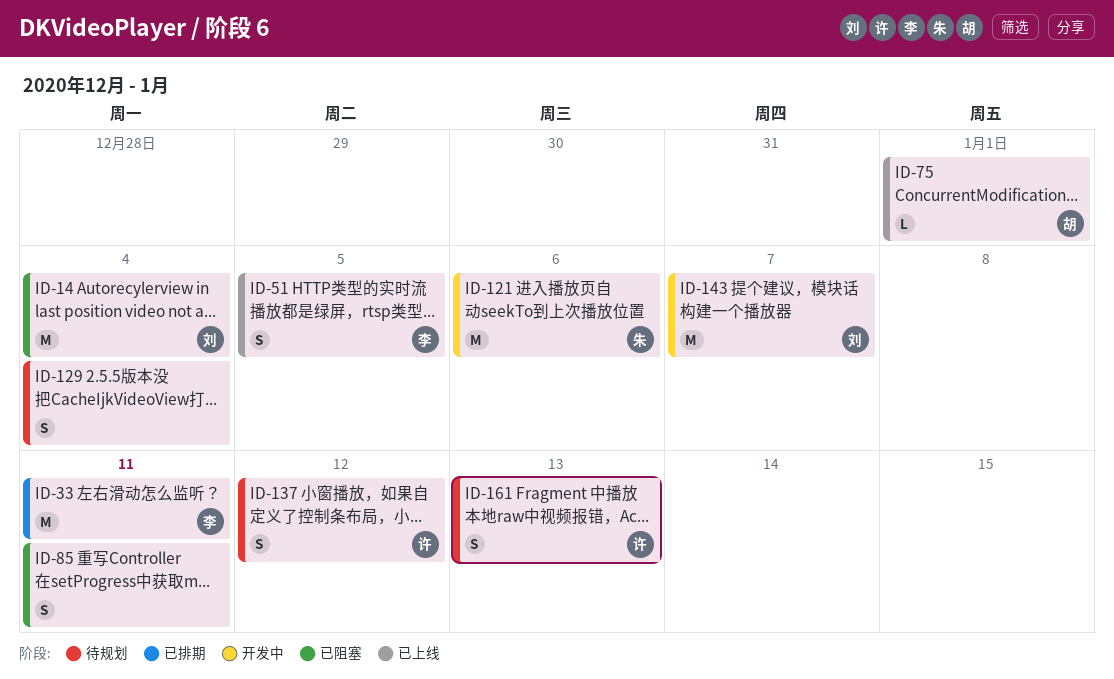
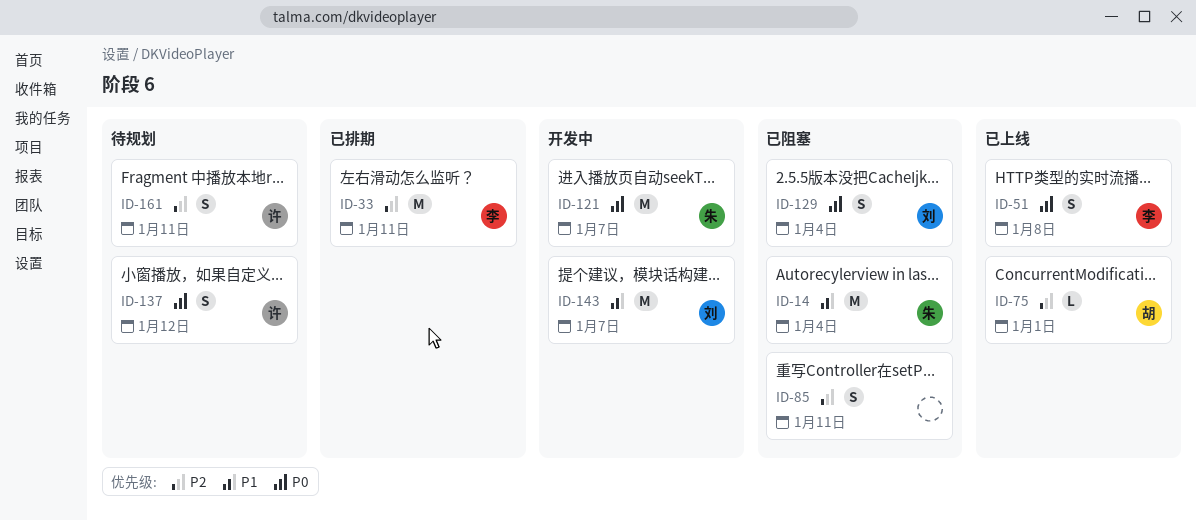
ID-14, owner: 刘 -> 朱
ID-51, due: Jan 5 -> Jan 8
ID-121, due: Jan 6 -> Jan 7
ID-129, status: 待规划 -> 已阻塞
ID-129, owner: none -> 刘
ID-161, due: Jan 13 -> Jan 11

